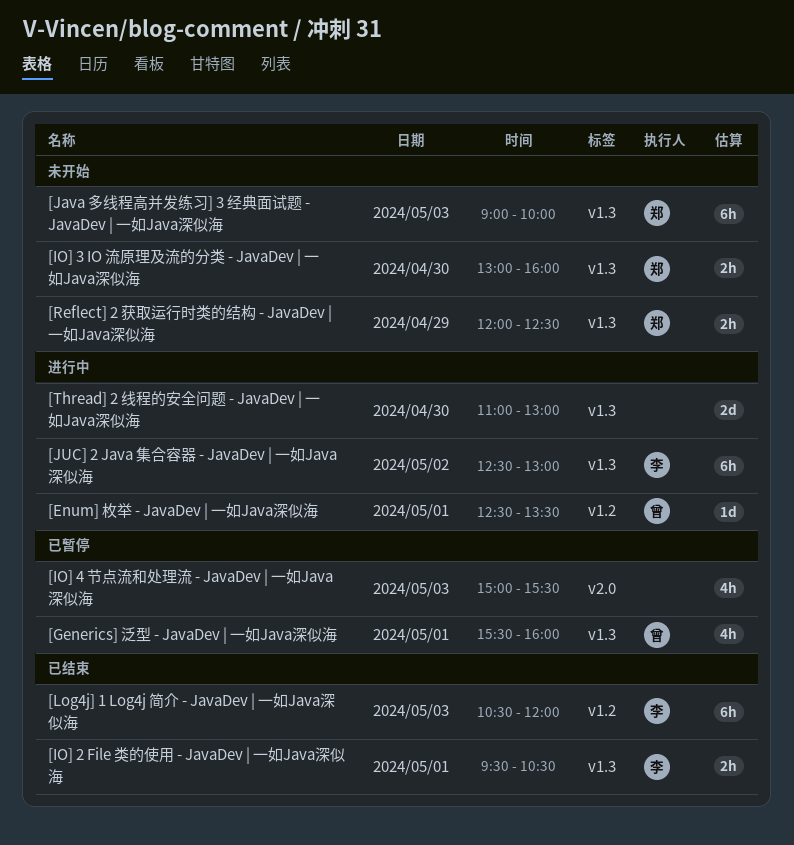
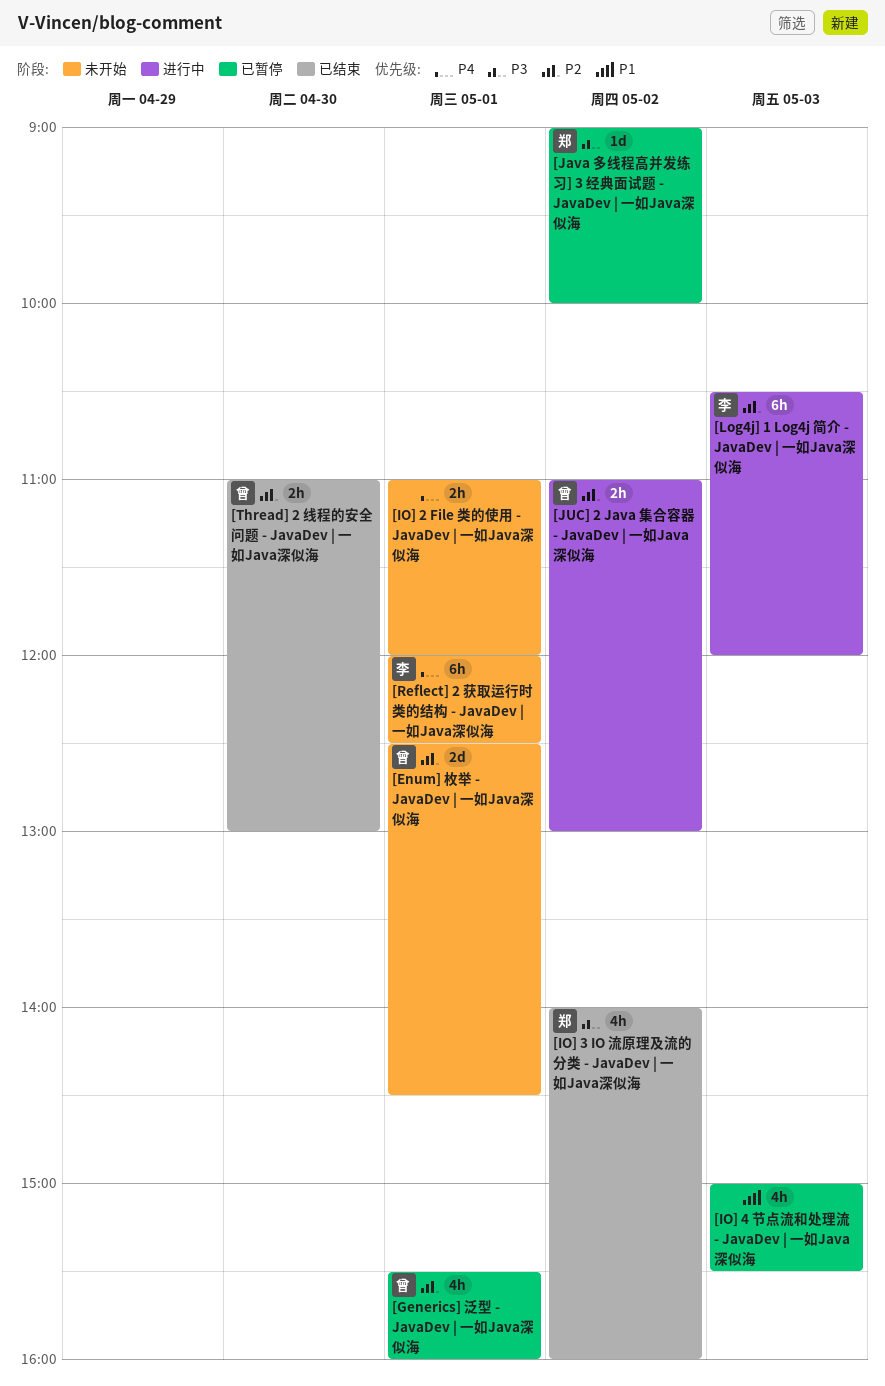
[Enum] 枚举 - JavaDev | 一如Java深似海, status: 进行中 -> 未开始
[Enum] 枚举 - JavaDev | 一如Java深似海, estimate: 1d -> 2d
[Enum] 枚举 - JavaDev | 一如Java深似海, ends: 13:30 -> 14:30
[IO] 2 File 类的使用 - JavaDev | 一如Java深似海, status: 已结束 -> 未开始
[IO] 2 File 类的使用 - JavaDev | 一如Java深似海, owner: 李 -> none
[IO] 2 File 类的使用 - JavaDev | 一如Java深似海, begins: 09:30 -> 11:00
[IO] 2 File 类的使用 - JavaDev | 一如Java深似海, ends: 10:30 -> 12:00
[IO] 3 IO 流原理及流的分类 - JavaDev | 一如Java深似海, status: 未开始 -> 已结束
[IO] 3 IO 流原理及流的分类 - JavaDev | 一如Java深似海, estimate: 2h -> 4h
[IO] 3 IO 流原理及流的分类 - JavaDev | 一如Java深似海, day: Apr 30 -> May 2
[IO] 3 IO 流原理及流的分类 - JavaDev | 一如Java深似海, begins: 13:00 -> 14:00
[Java 多线程高并发练习] 3 经典面试题 - JavaDev | 一如Java深似海, status: 未开始 -> 已暂停
[Java 多线程高并发练习] 3 经典面试题 - JavaDev | 一如Java深似海, estimate: 6h -> 1d
[Java 多线程高并发练习] 3 经典面试题 - JavaDev | 一如Java深似海, day: May 3 -> May 2
[JUC] 2 Java 集合容器 - JavaDev | 一如Java深似海, owner: 李 -> 曾
[JUC] 2 Java 集合容器 - JavaDev | 一如Java深似海, estimate: 6h -> 2h
[JUC] 2 Java 集合容器 - JavaDev | 一如Java深似海, begins: 12:30 -> 11:00
[Log4j] 1 Log4j 简介 - JavaDev | 一如Java深似海, status: 已结束 -> 进行中
[Reflect] 2 获取运行时类的结构 - JavaDev | 一如Java深似海, owner: 郑 -> 李
[Reflect] 2 获取运行时类的结构 - JavaDev | 一如Java深似海, estimate: 2h -> 6h
[Reflect] 2 获取运行时类的结构 - JavaDev | 一如Java深似海, day: Apr 29 -> May 1
[Thread] 2 线程的安全问题 - JavaDev | 一如Java深似海, status: 进行中 -> 已结束
[Thread] 2 线程的安全问题 - JavaDev | 一如Java深似海, owner: none -> 曾
[Thread] 2 线程的安全问题 - JavaDev | 一如Java深似海, estimate: 2d -> 2h

